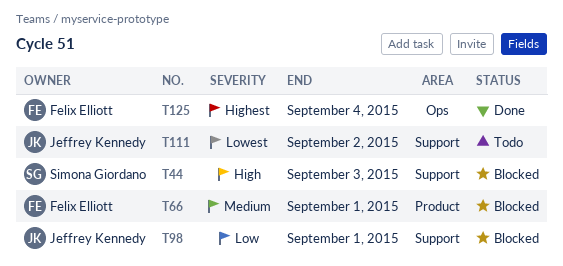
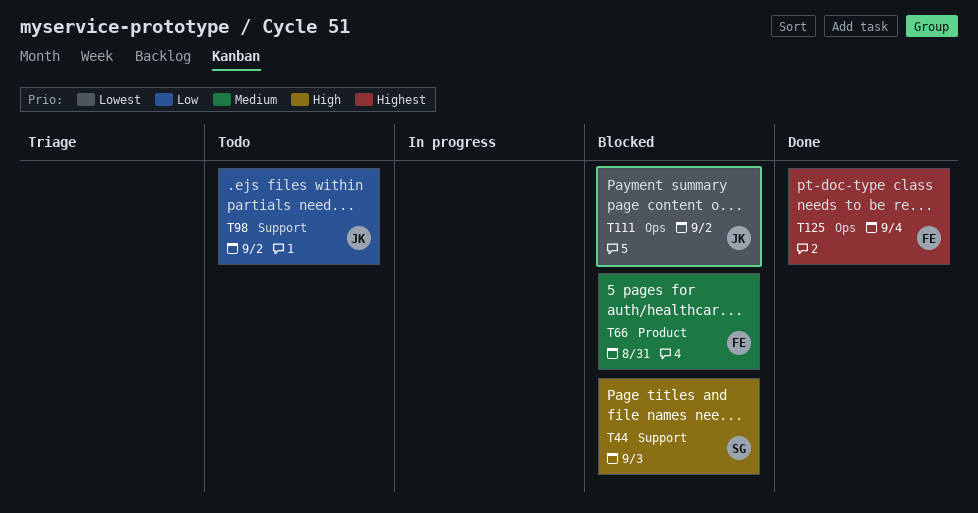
T66, due: Sep 1 -> Aug 31
T98, status: Blocked -> Todo
T98, due: Sep 1 -> Sep 2
T111, status: Todo -> Blocked
T111, label: Support -> Ops

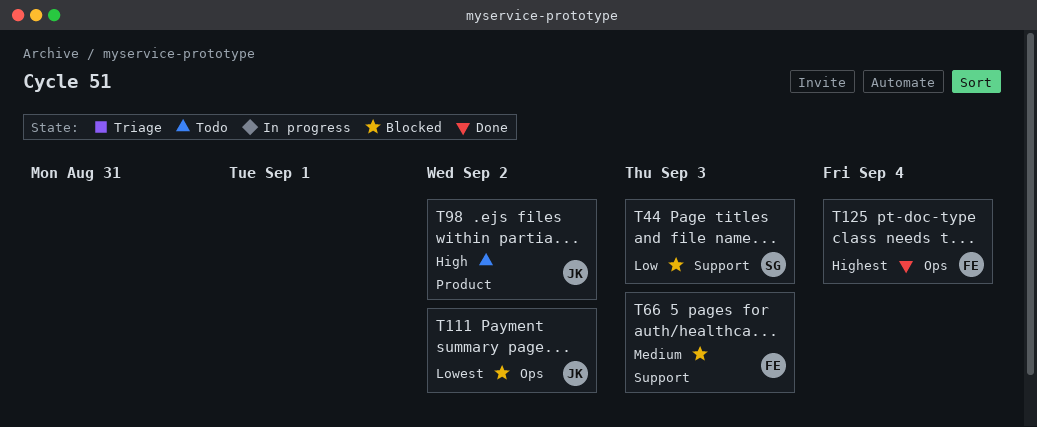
T44, priority: High -> Low
T66, label: Product -> Support
T66, due: Aug 31 -> Sep 3
T98, priority: Low -> High
T98, label: Support -> Product

